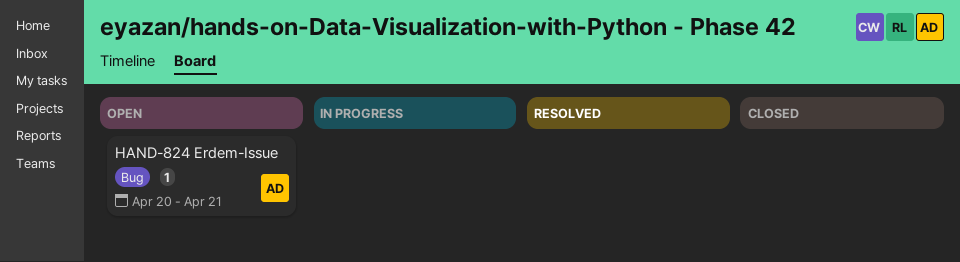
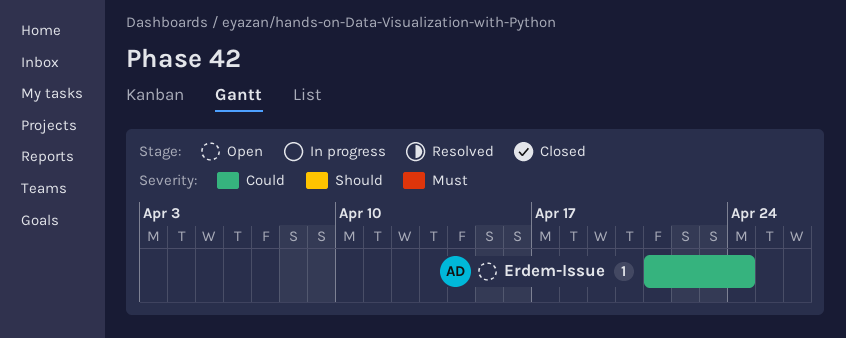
Erdem-Issue, start: Apr 20 -> Apr 21
Erdem-Issue, due: Apr 21 -> Apr 24

